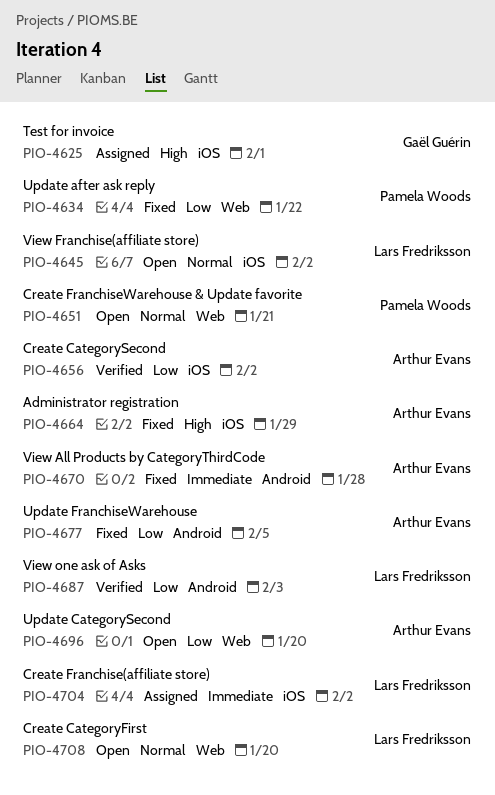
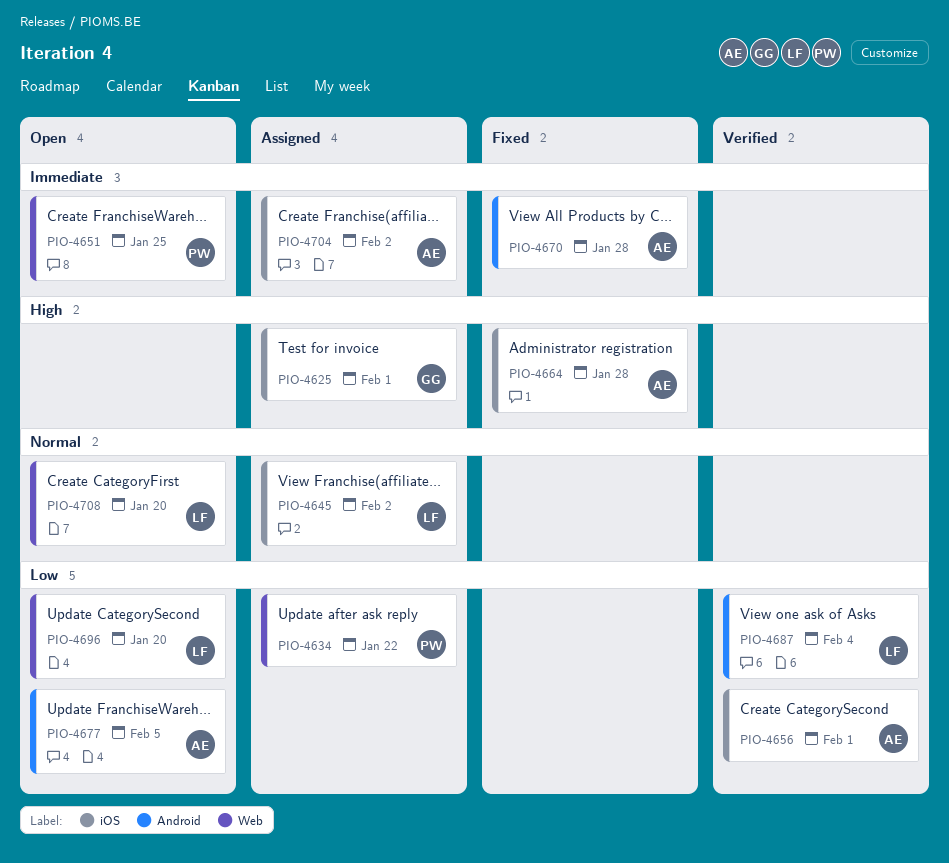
PIO-4634, status: Fixed -> Assigned
PIO-4645, status: Open -> Assigned
PIO-4651, priority: Normal -> Immediate
PIO-4651, due: Jan 21 -> Jan 25
PIO-4656, due: Feb 2 -> Feb 1
PIO-4664, due: Jan 29 -> Jan 28
PIO-4677, status: Fixed -> Open
PIO-4687, due: Feb 3 -> Feb 4
PIO-4696, owner: Arthur Evans -> Lars Fredriksson
PIO-4704, owner: Lars Fredriksson -> Arthur Evans

